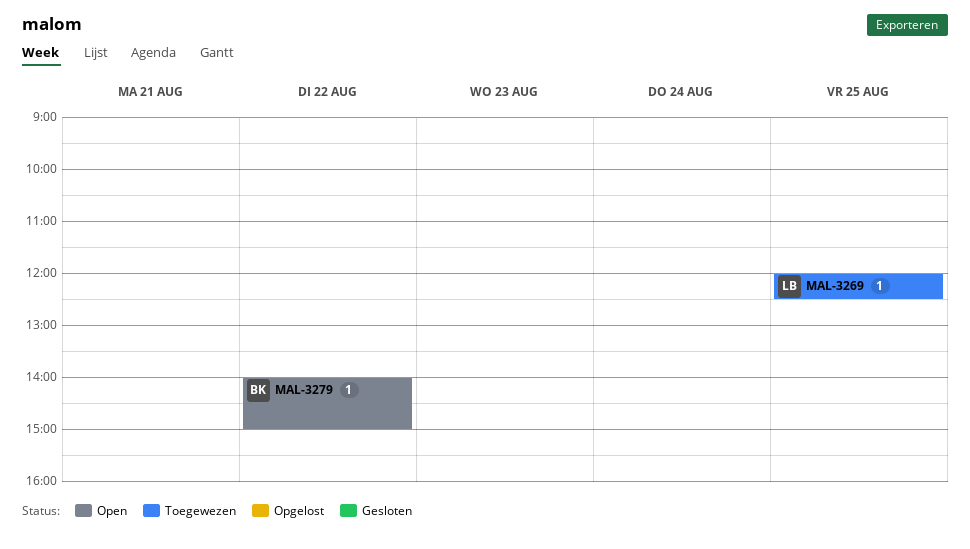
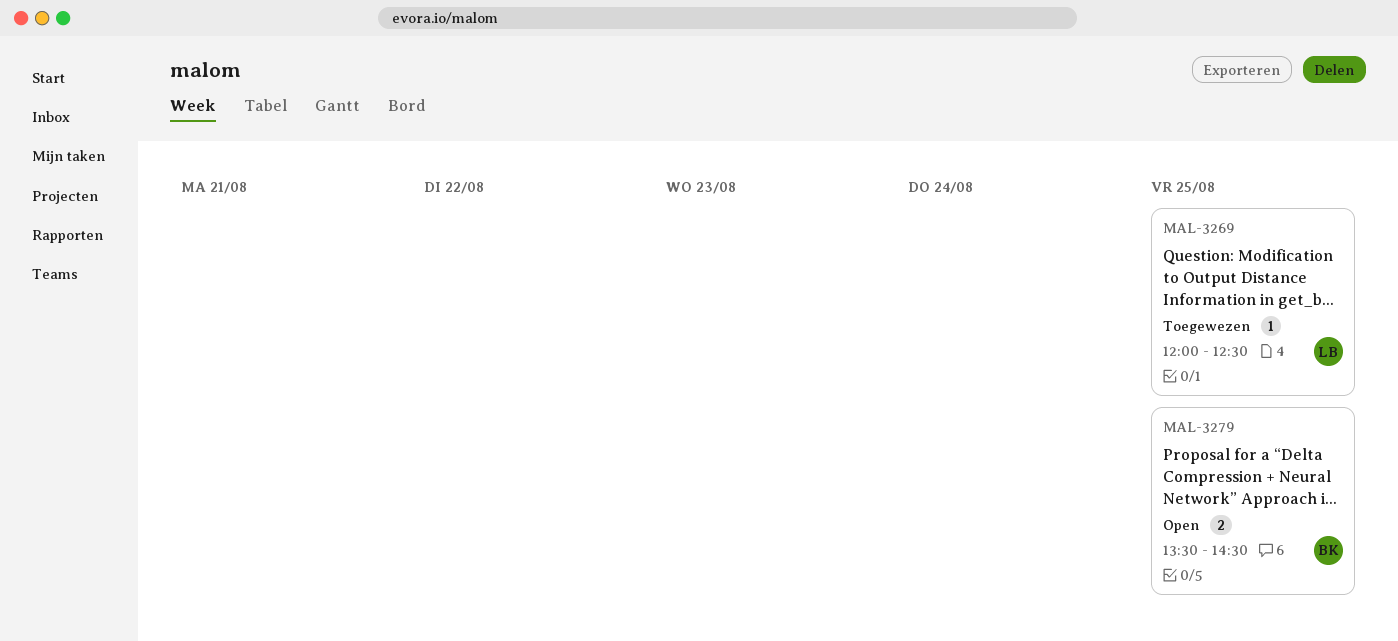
MAL-3279, estimate: 1 -> 2
MAL-3279, day: Aug 22 -> Aug 25
MAL-3279, begins: 14:00 -> 13:30
MAL-3279, ends: 15:00 -> 14:30

